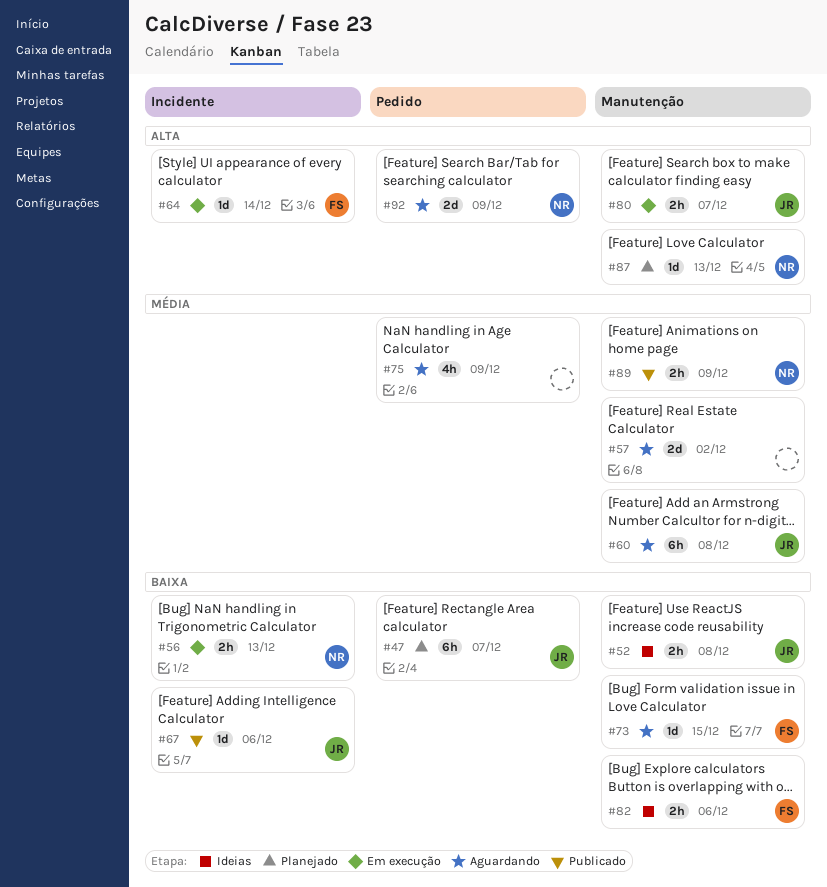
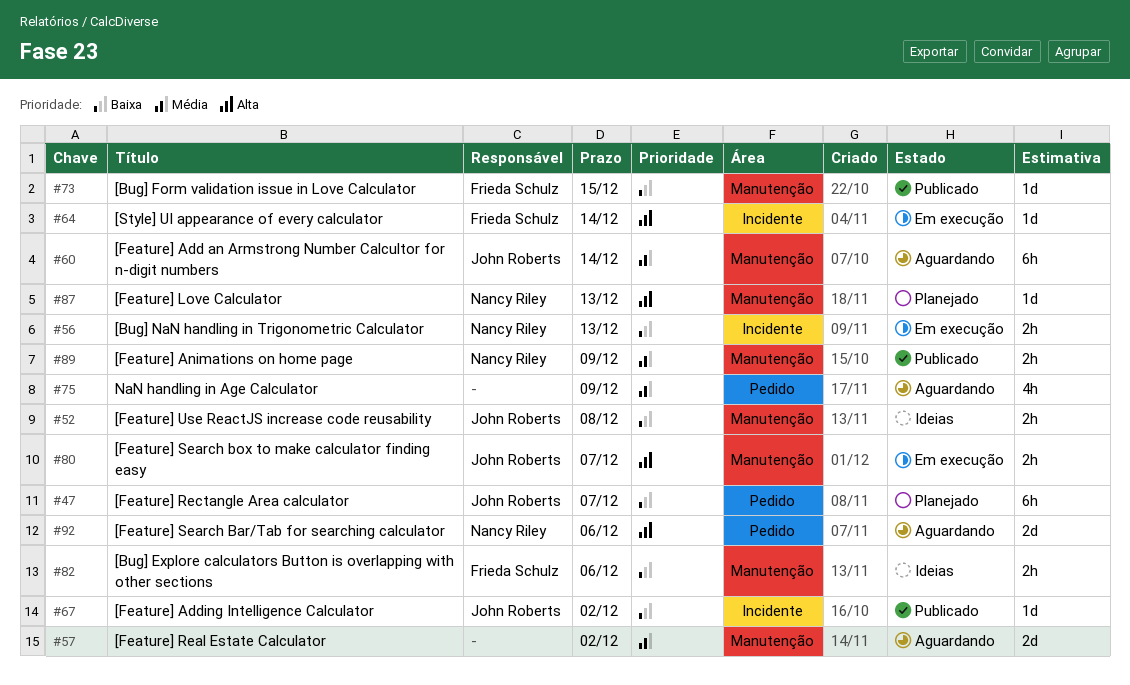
#60, due: Dec 8 -> Dec 14
#67, due: Dec 6 -> Dec 2
#73, status: Aguardando -> Publicado
#92, due: Dec 9 -> Dec 6

